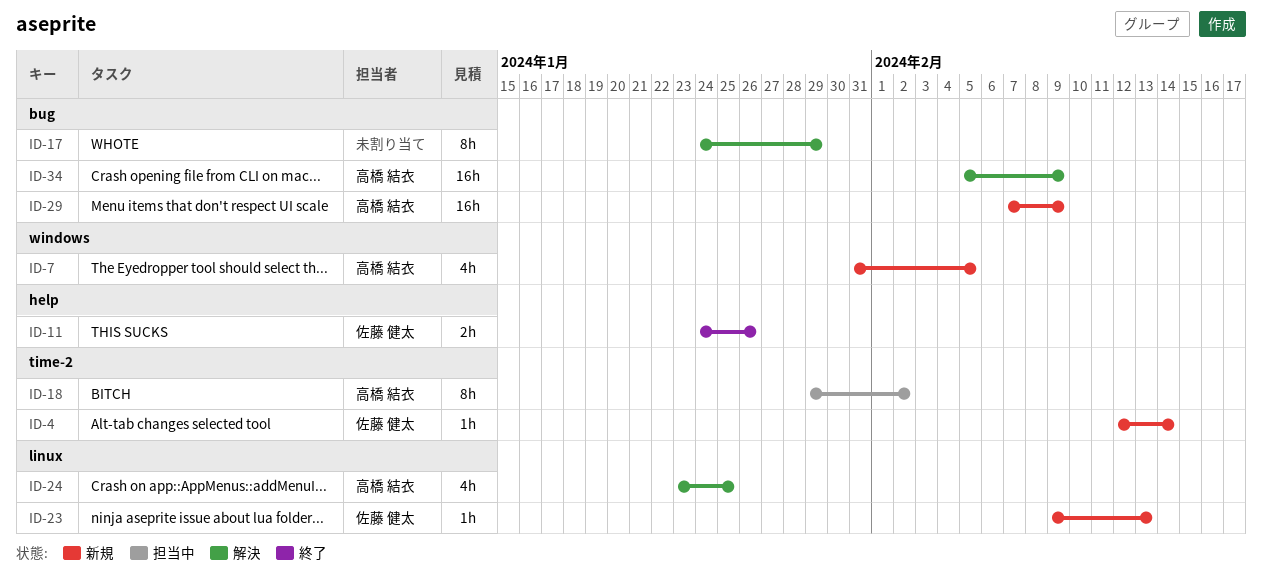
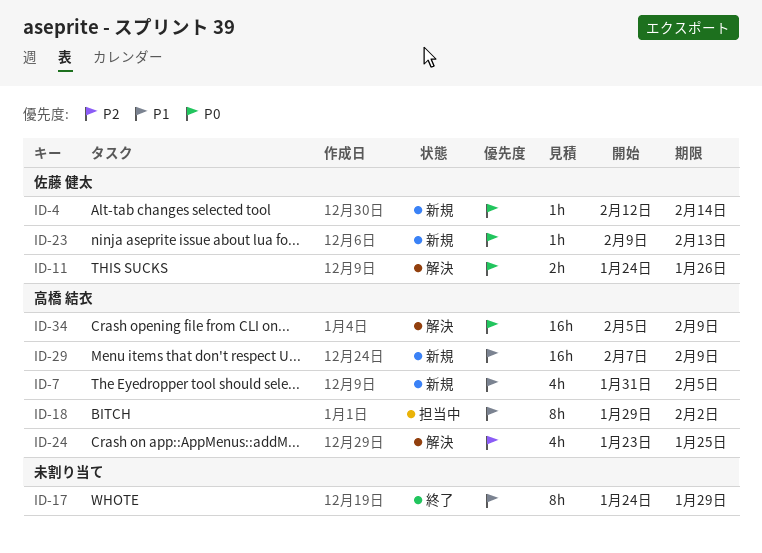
ID-11, status: 終了 -> 解決
ID-17, status: 解決 -> 終了

